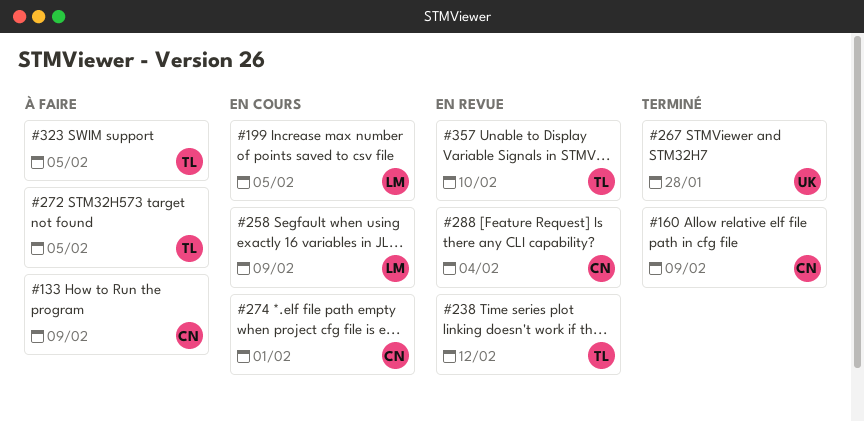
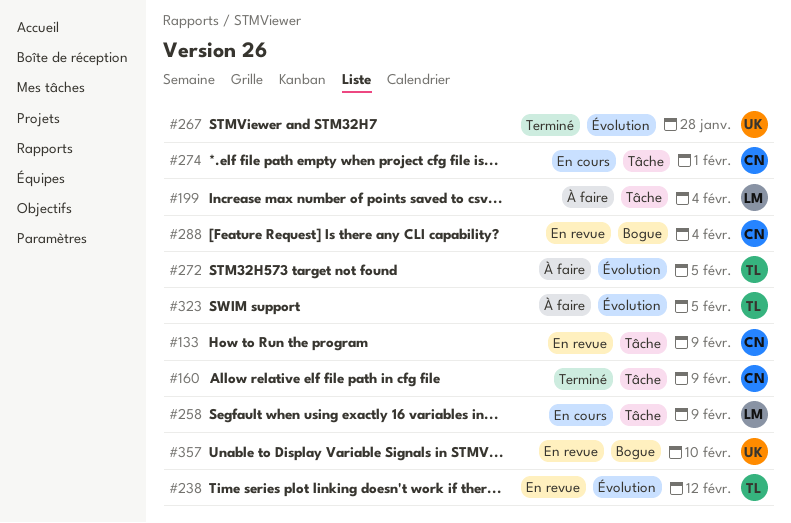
#133, status: À faire -> En revue
#199, status: En cours -> À faire
#199, due: Feb 5 -> Feb 4
#357, owner: TL -> UK

